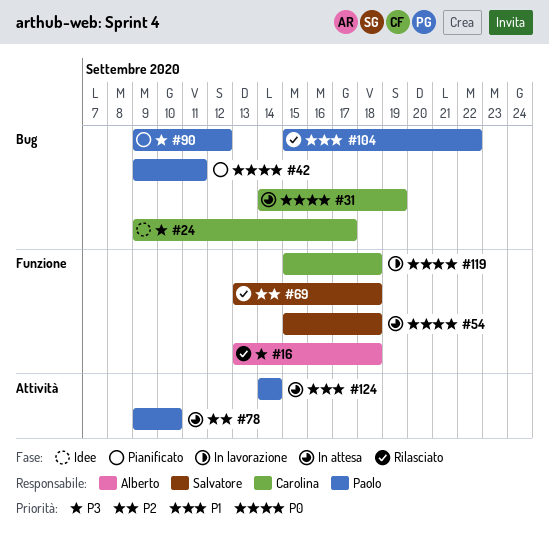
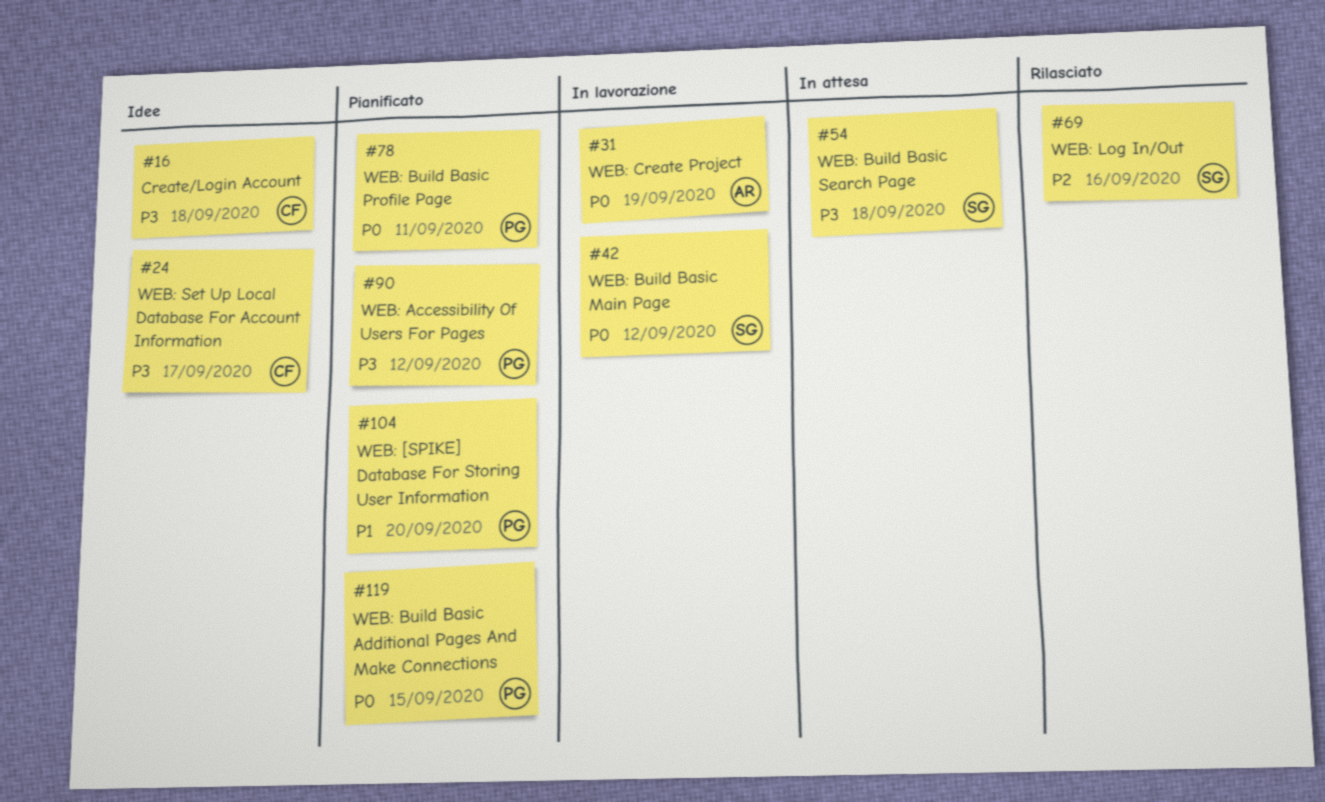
#16, status: Rilasciato -> Idee
#16, owner: Alberto -> Carolina
#31, status: In attesa -> In lavorazione
#31, owner: Carolina -> Alberto
#42, status: Pianificato -> In lavorazione
#42, owner: Paolo -> Salvatore
#42, due: Sep 11 -> Sep 12
#54, priority: P0 -> P3
#69, due: Sep 18 -> Sep 16
#78, status: In attesa -> Pianificato
#78, priority: P2 -> P0
#78, due: Sep 10 -> Sep 11
#104, status: Rilasciato -> Pianificato
#104, due: Sep 22 -> Sep 20
#119, status: In lavorazione -> Pianificato
#119, owner: Carolina -> Paolo
#119, due: Sep 18 -> Sep 15
#124: present -> none

